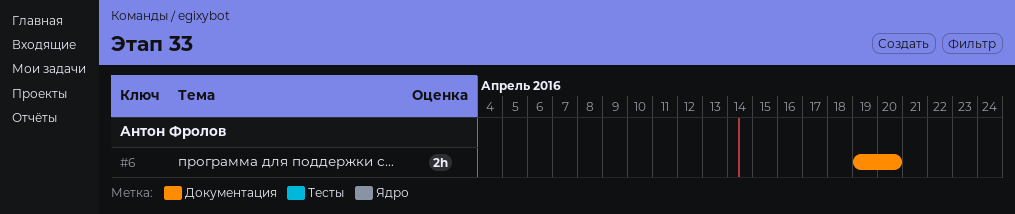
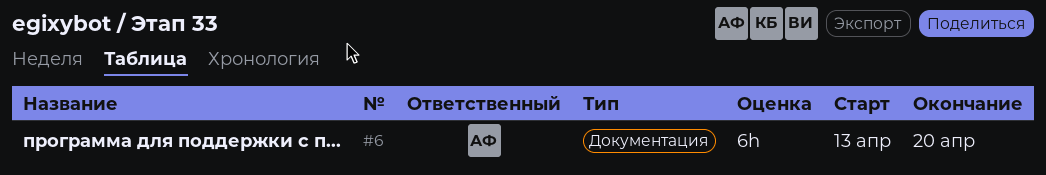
#6, estimate: 2h -> 6h
#6, start: Apr 19 -> Apr 13

